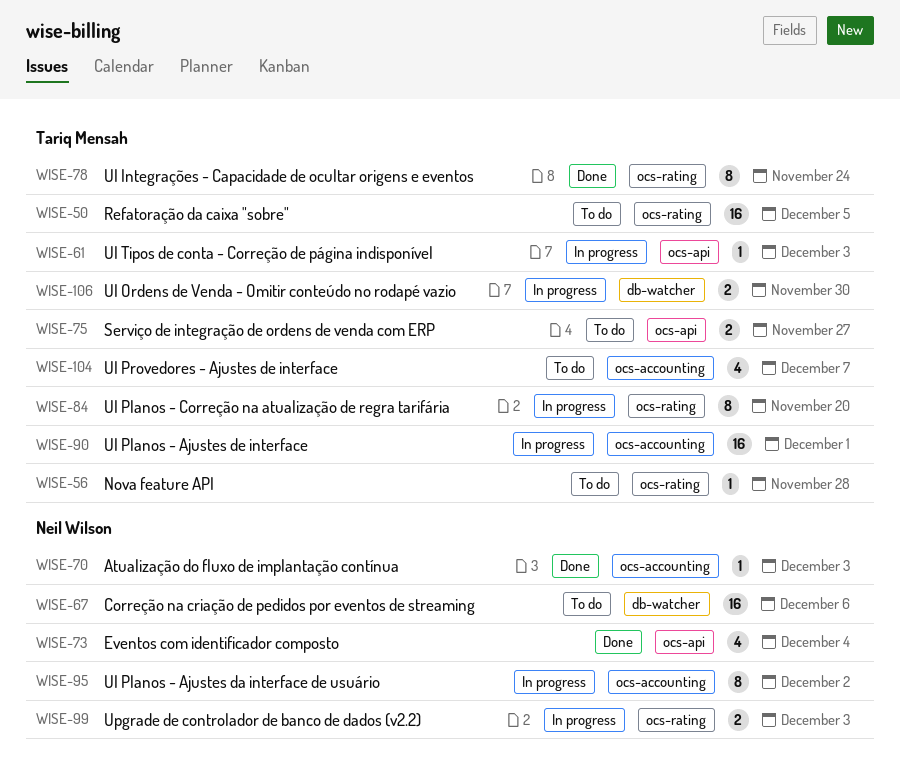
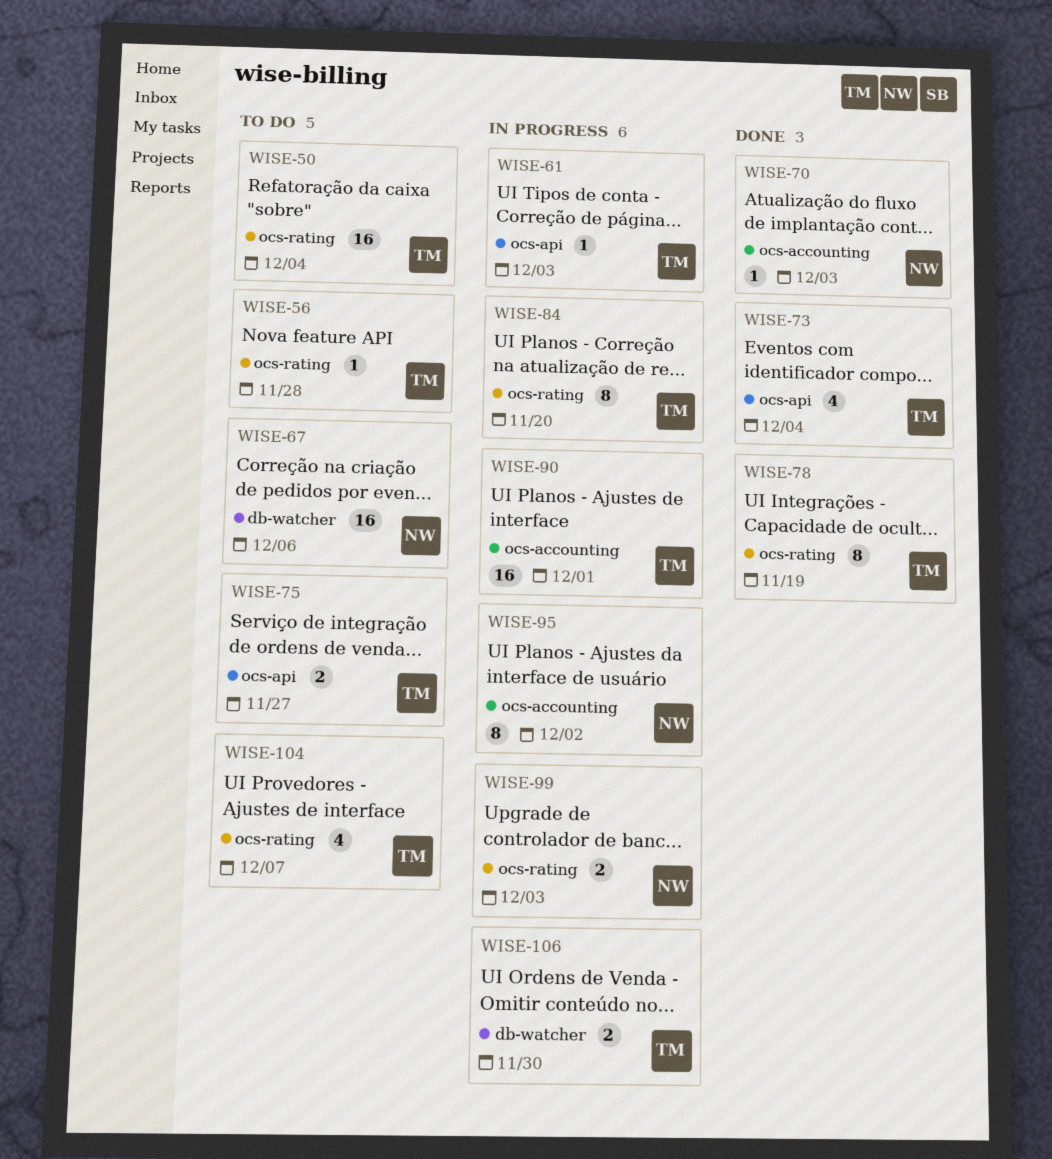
WISE-50, due: Dec 5 -> Dec 4
WISE-73, owner: Neil Wilson -> Tariq Mensah
WISE-78, due: Nov 24 -> Nov 19
WISE-104, label: ocs-accounting -> ocs-rating

